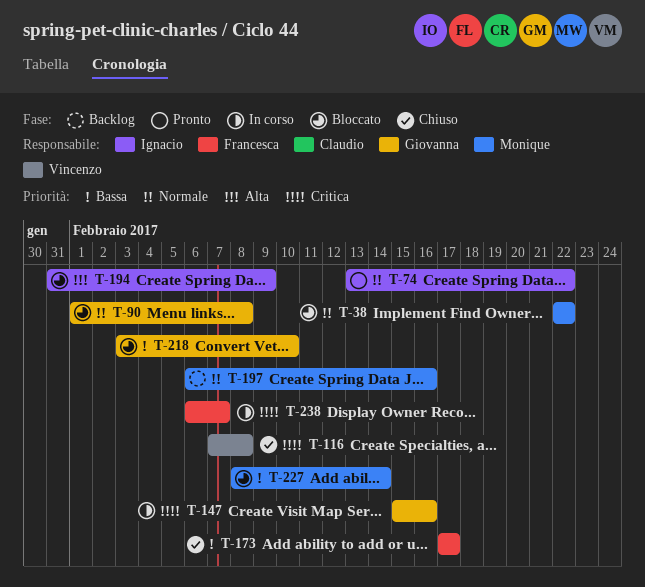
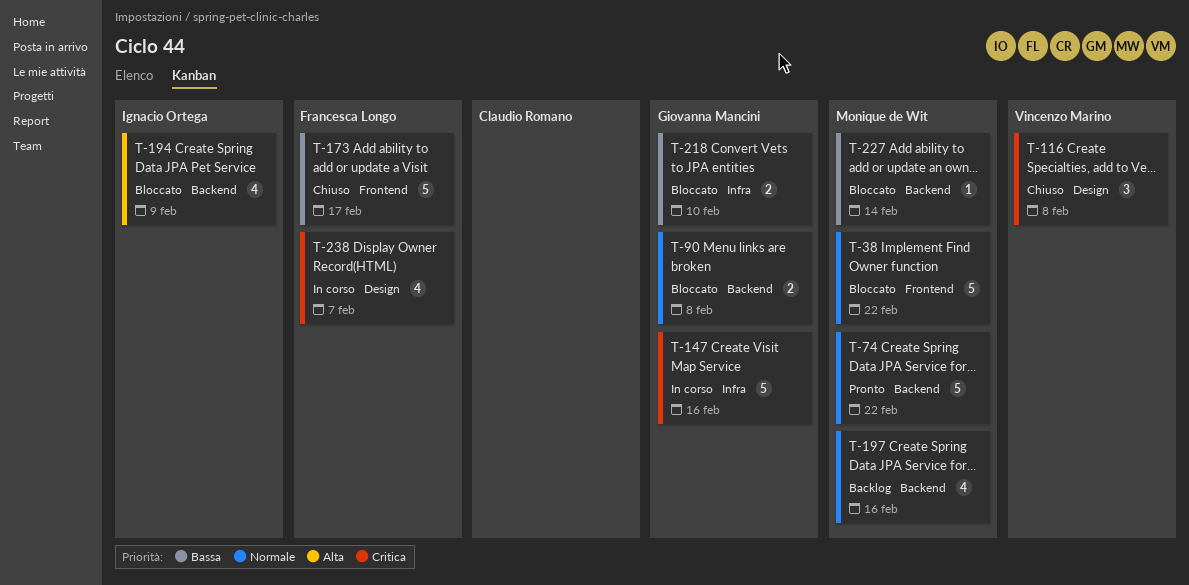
T-74, owner: Ignacio Ortega -> Monique de Wit

